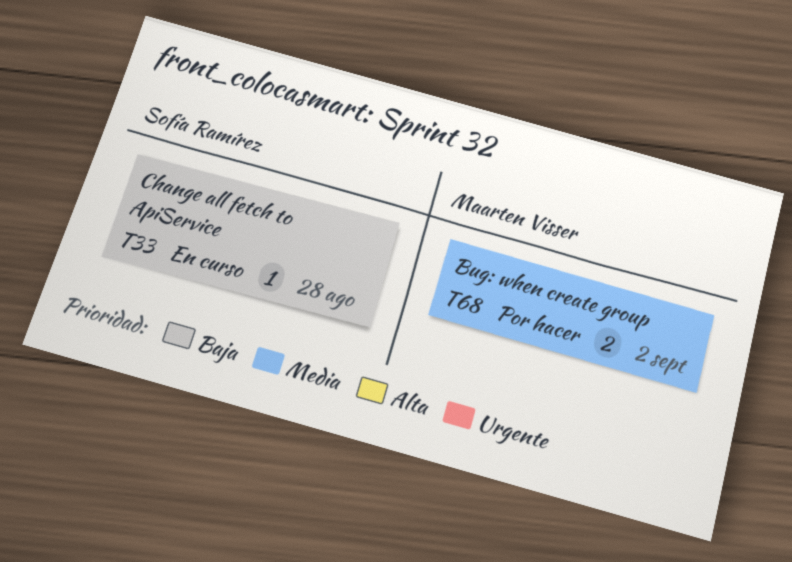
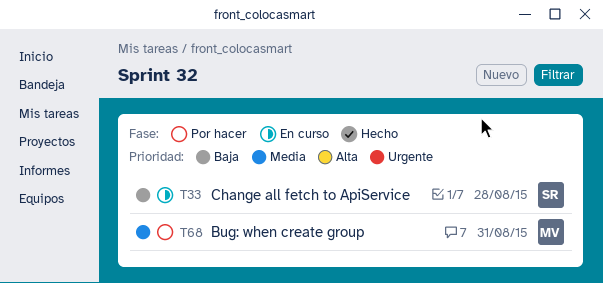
T68, due: Sep 2 -> Aug 31

